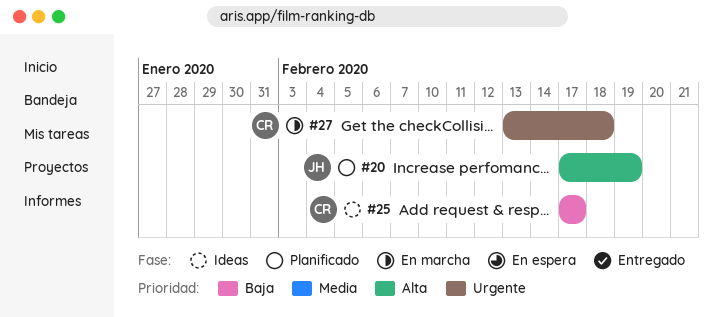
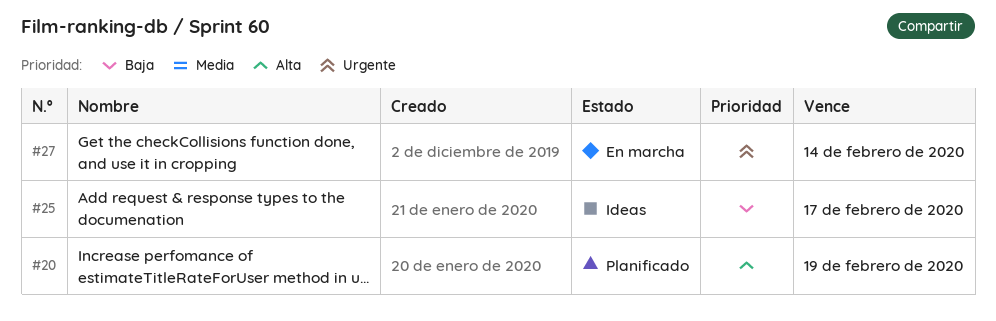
#27, due: Feb 18 -> Feb 14

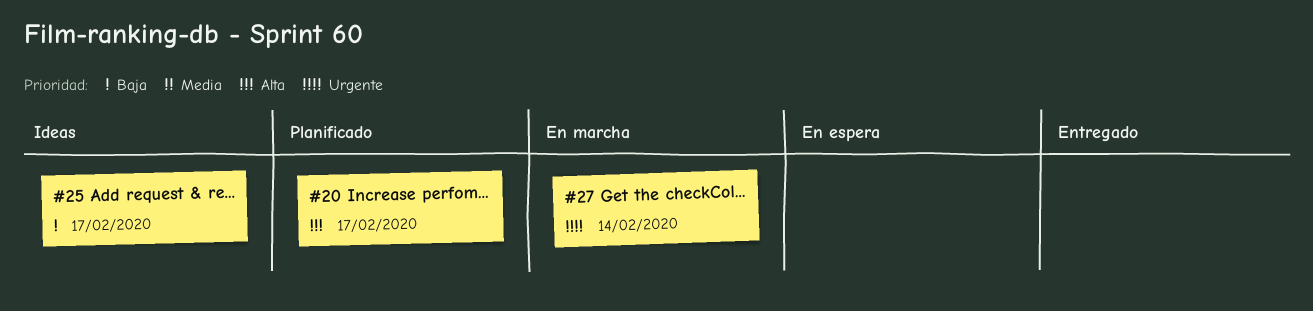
#20, due: Feb 19 -> Feb 17

